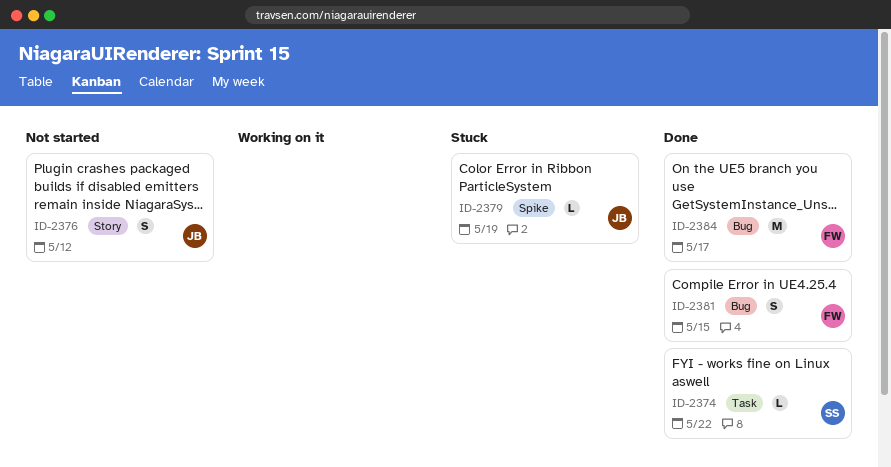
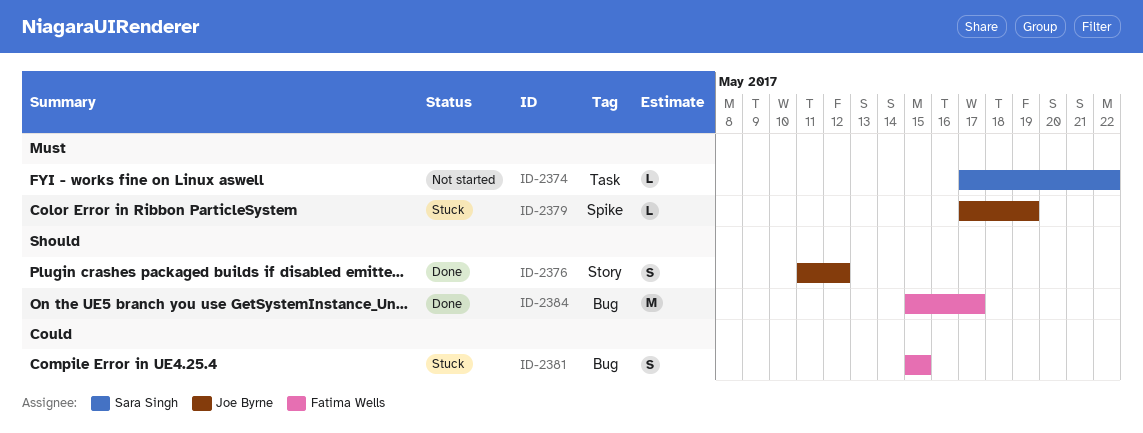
ID-2374, status: Done -> Not started
ID-2376, status: Not started -> Done
ID-2381, status: Done -> Stuck

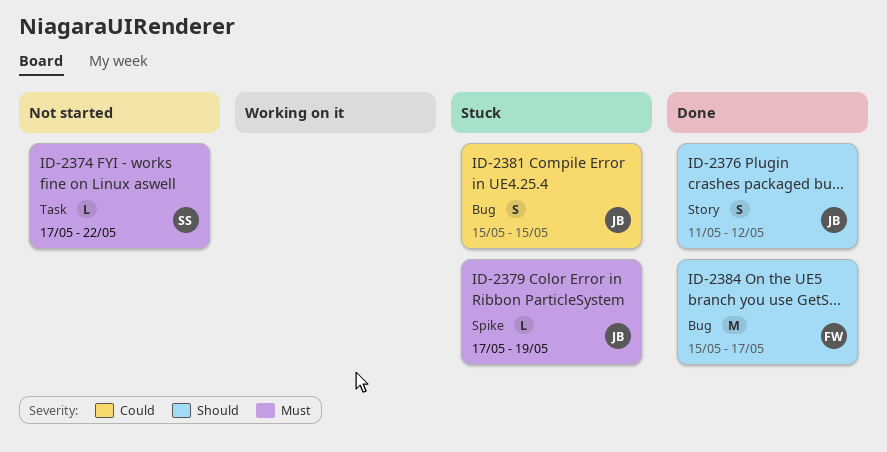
ID-2381, owner: Fatima Wells -> Joe Byrne

